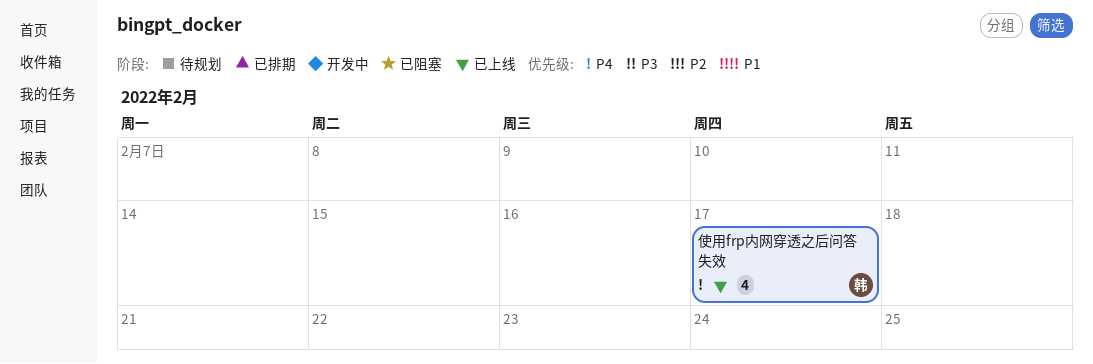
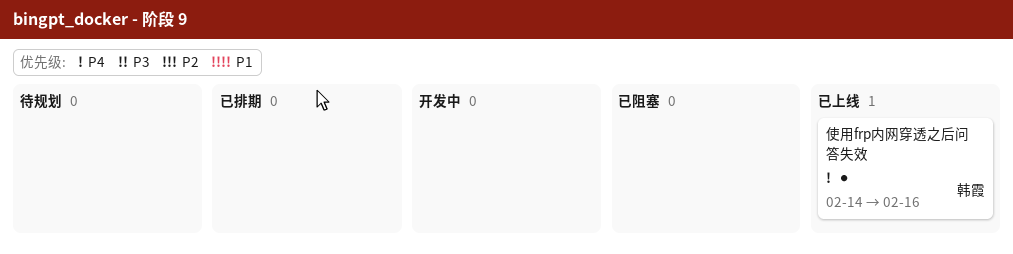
使用frp内网穿透之后问答失效, estimate: 4 -> 1
使用frp内网穿透之后问答失效, due: Feb 17 -> Feb 16

